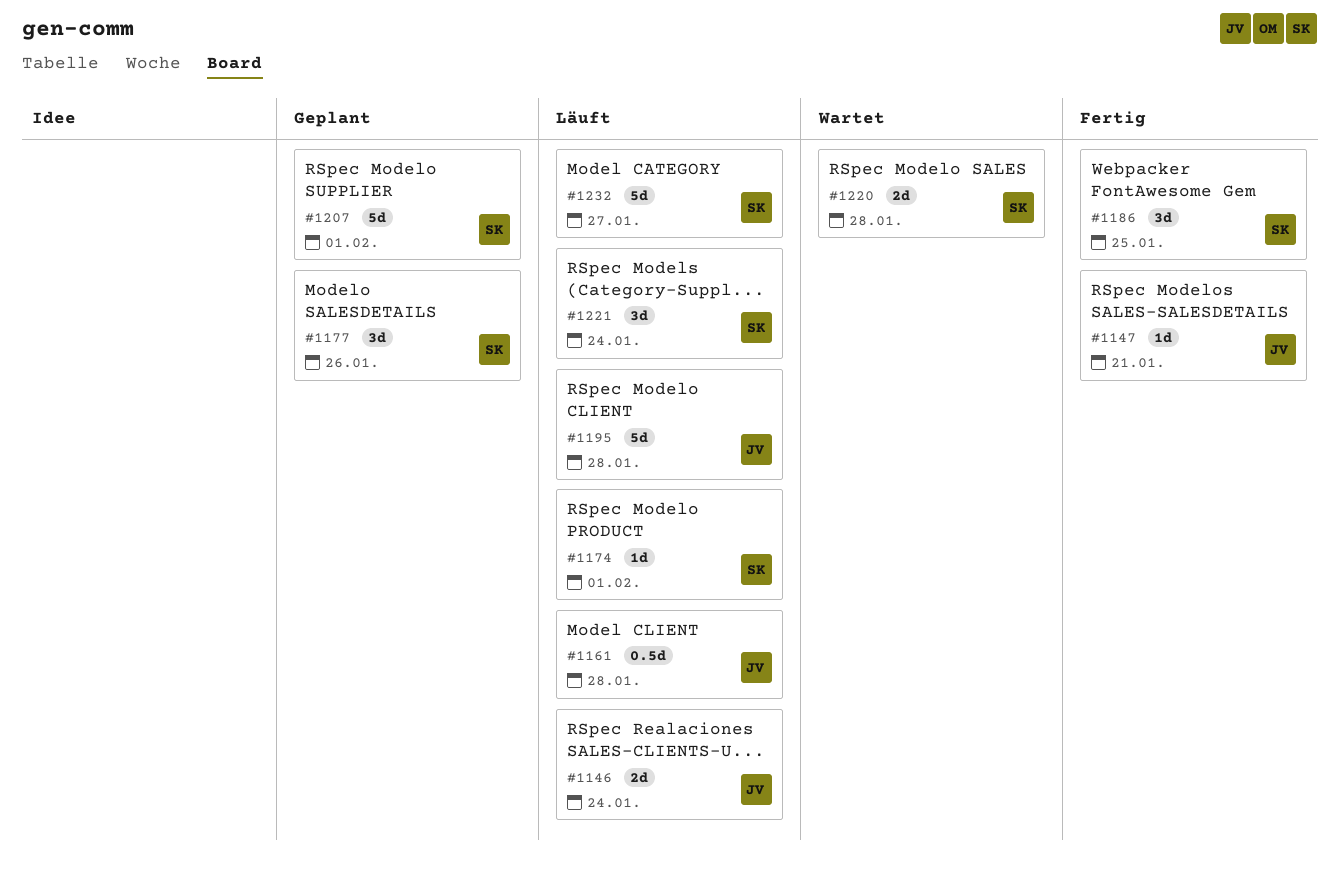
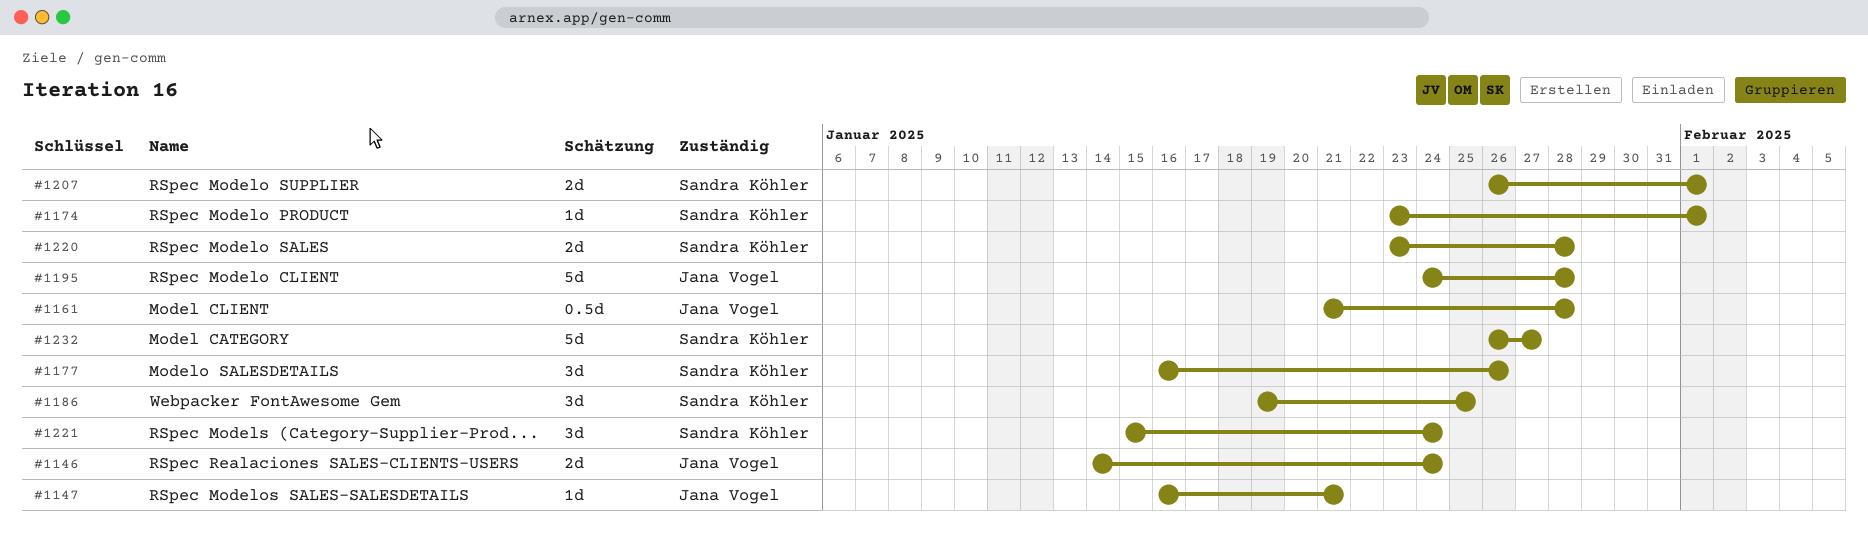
#1207, estimate: 5d -> 2d

